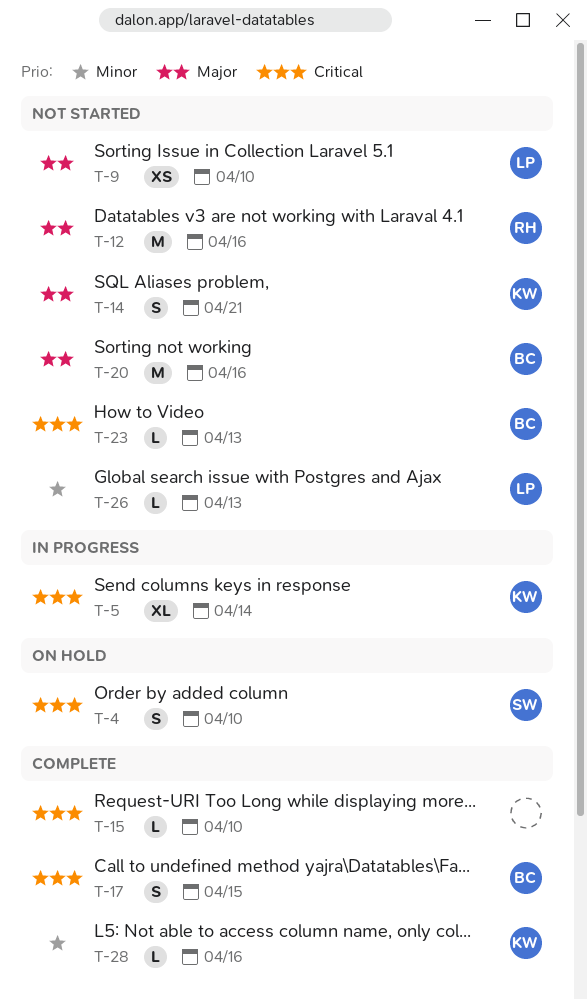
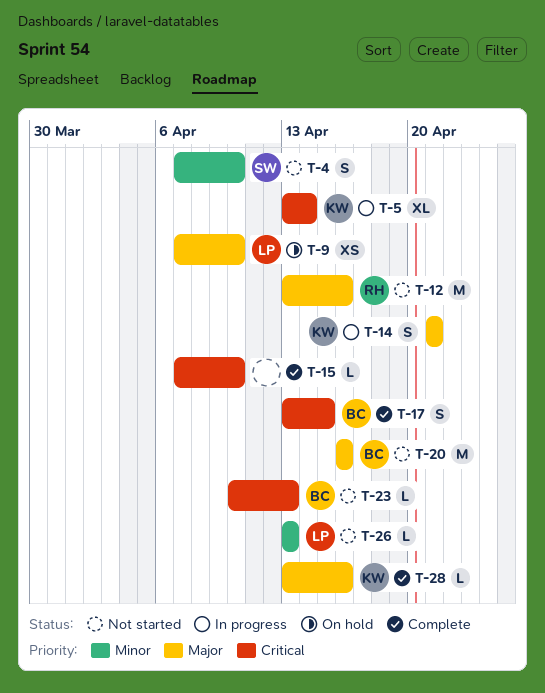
T-4, status: On hold -> Not started
T-4, priority: Critical -> Minor
T-9, status: Not started -> On hold
T-14, status: Not started -> In progress
T-28, priority: Minor -> Major

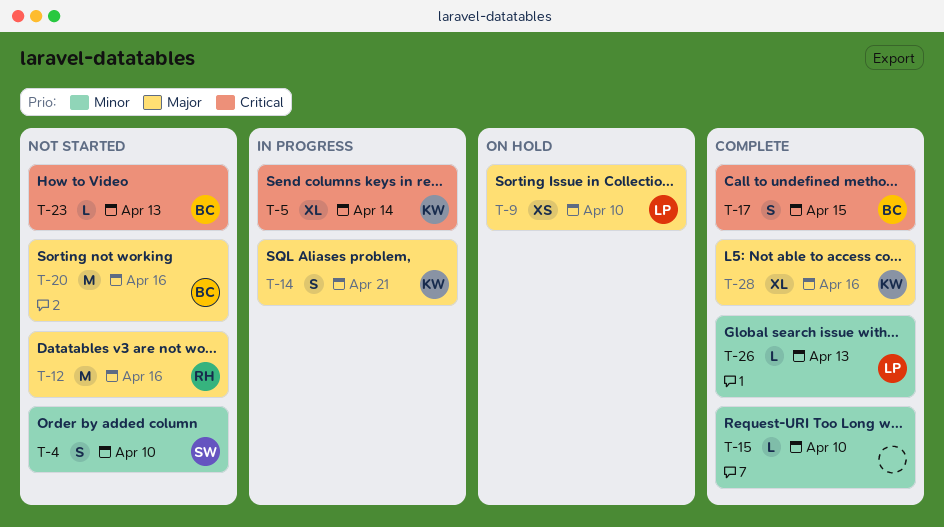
T-15, priority: Critical -> Minor
T-26, status: Not started -> Complete
T-28, estimate: L -> XL

